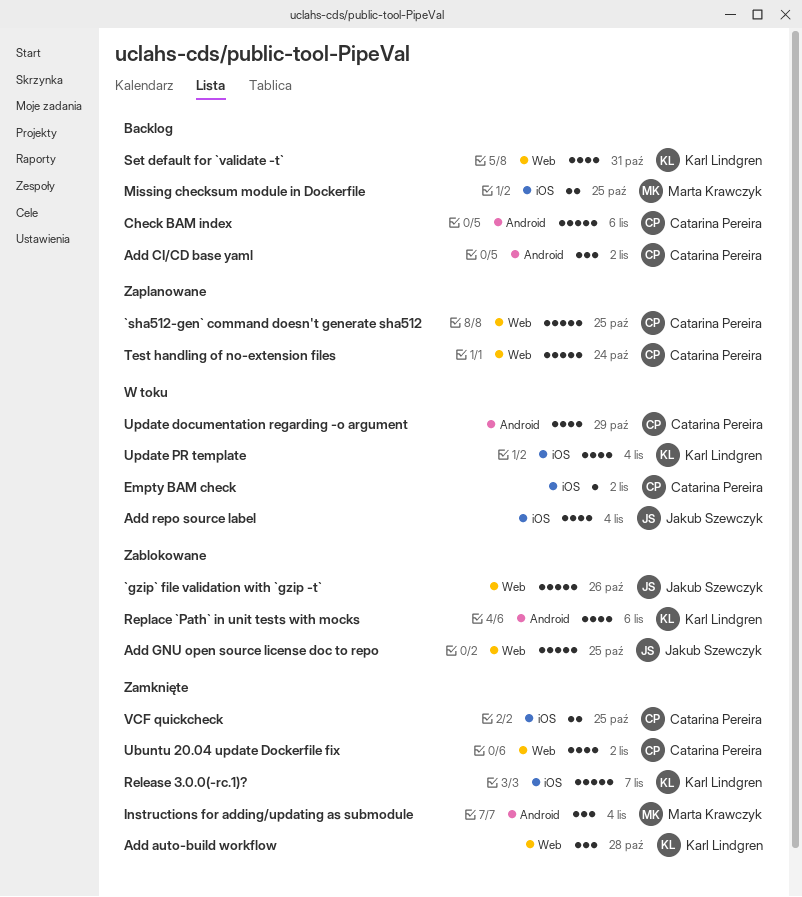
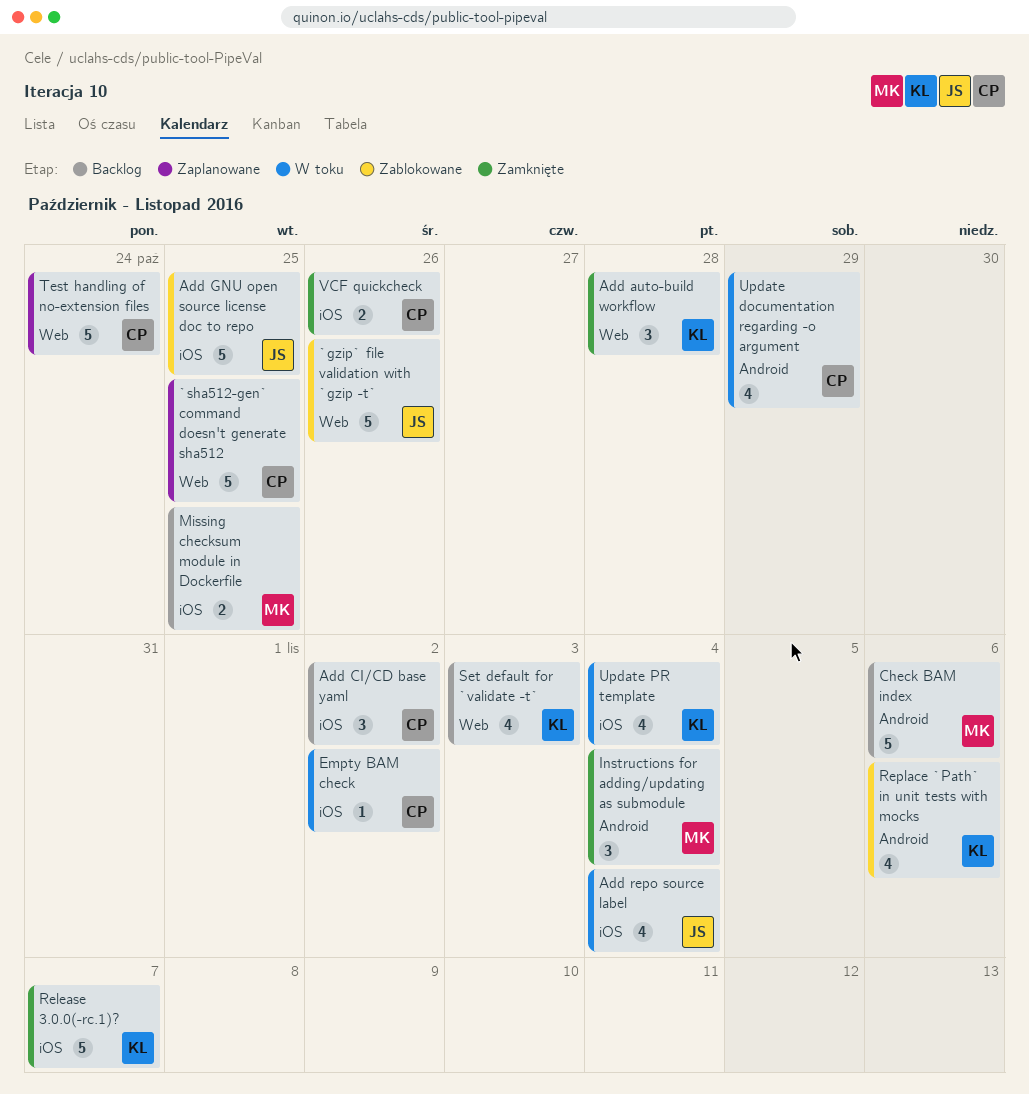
Add CI/CD base yaml, label: Android -> iOS
Add GNU open source license doc to repo, label: Web -> iOS
Check BAM index, owner: Catarina Pereira -> Marta Krawczyk
Set default for `validate -t`, due: Oct 31 -> Nov 3
Ubuntu 20.04 update Dockerfile fix: present -> none
VCF quickcheck, due: Oct 25 -> Oct 26

